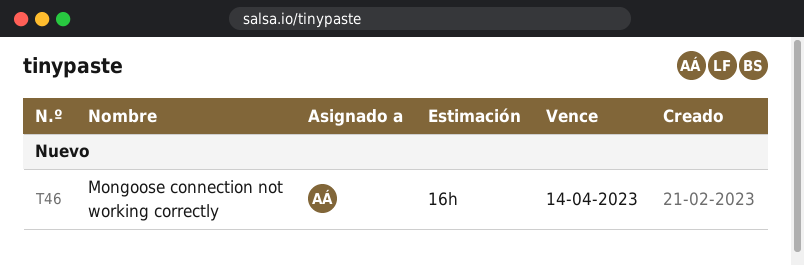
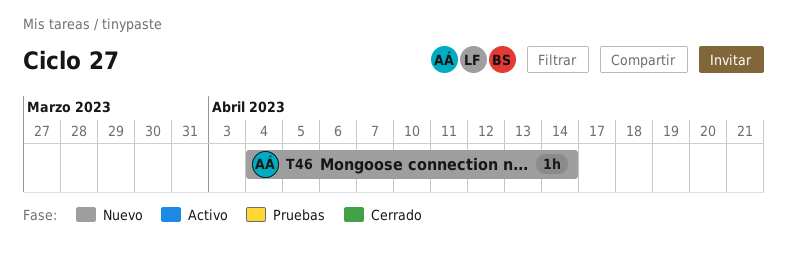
T46, estimate: 16h -> 1h

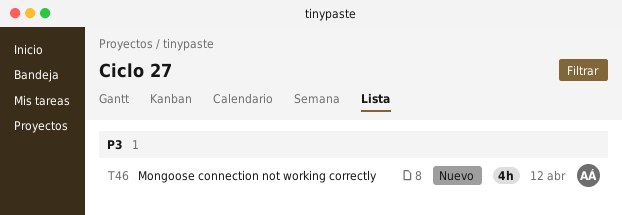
T46, estimate: 1h -> 4h
T46, due: Apr 14 -> Apr 12

